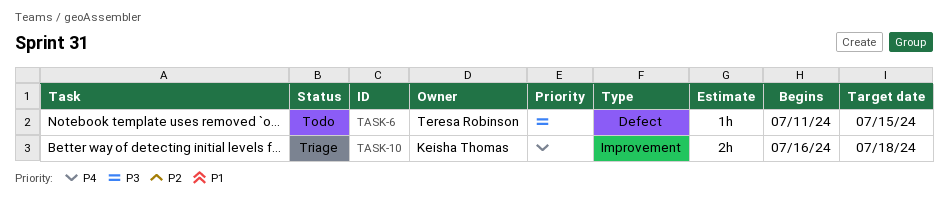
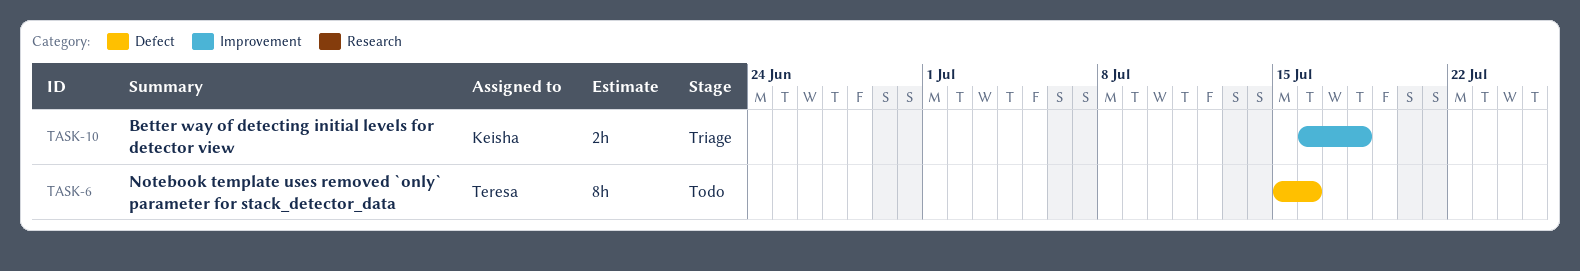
TASK-6, estimate: 1h -> 8h
TASK-6, start: Jul 11 -> Jul 15
TASK-6, due: Jul 15 -> Jul 16

